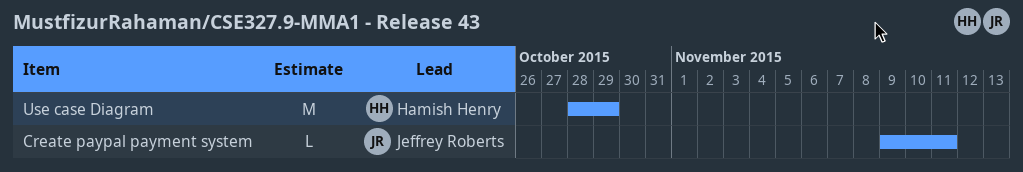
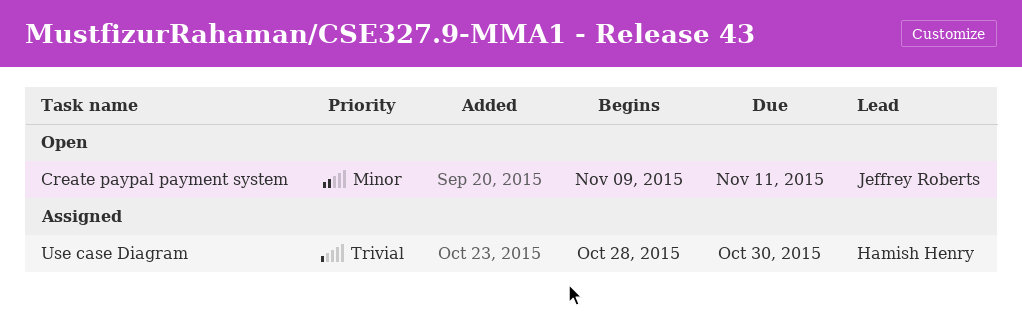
Use case Diagram, due: Oct 29 -> Oct 30

